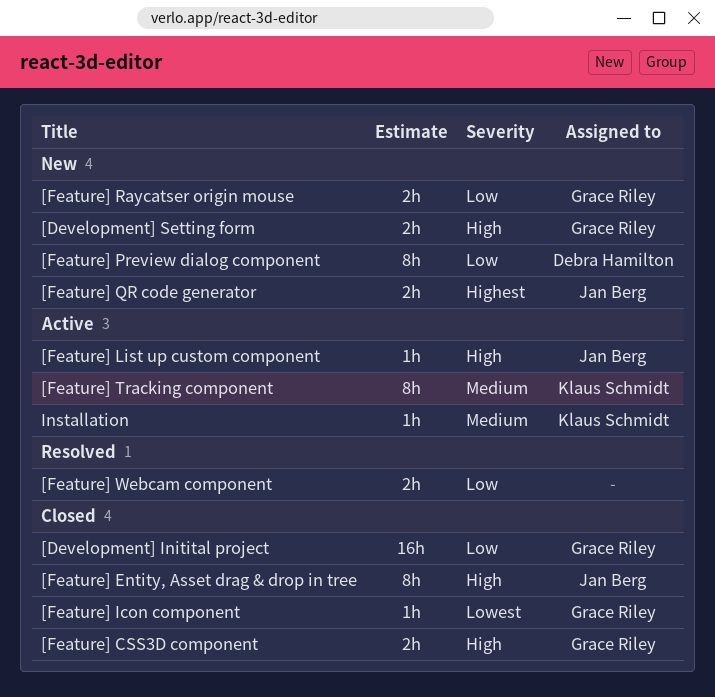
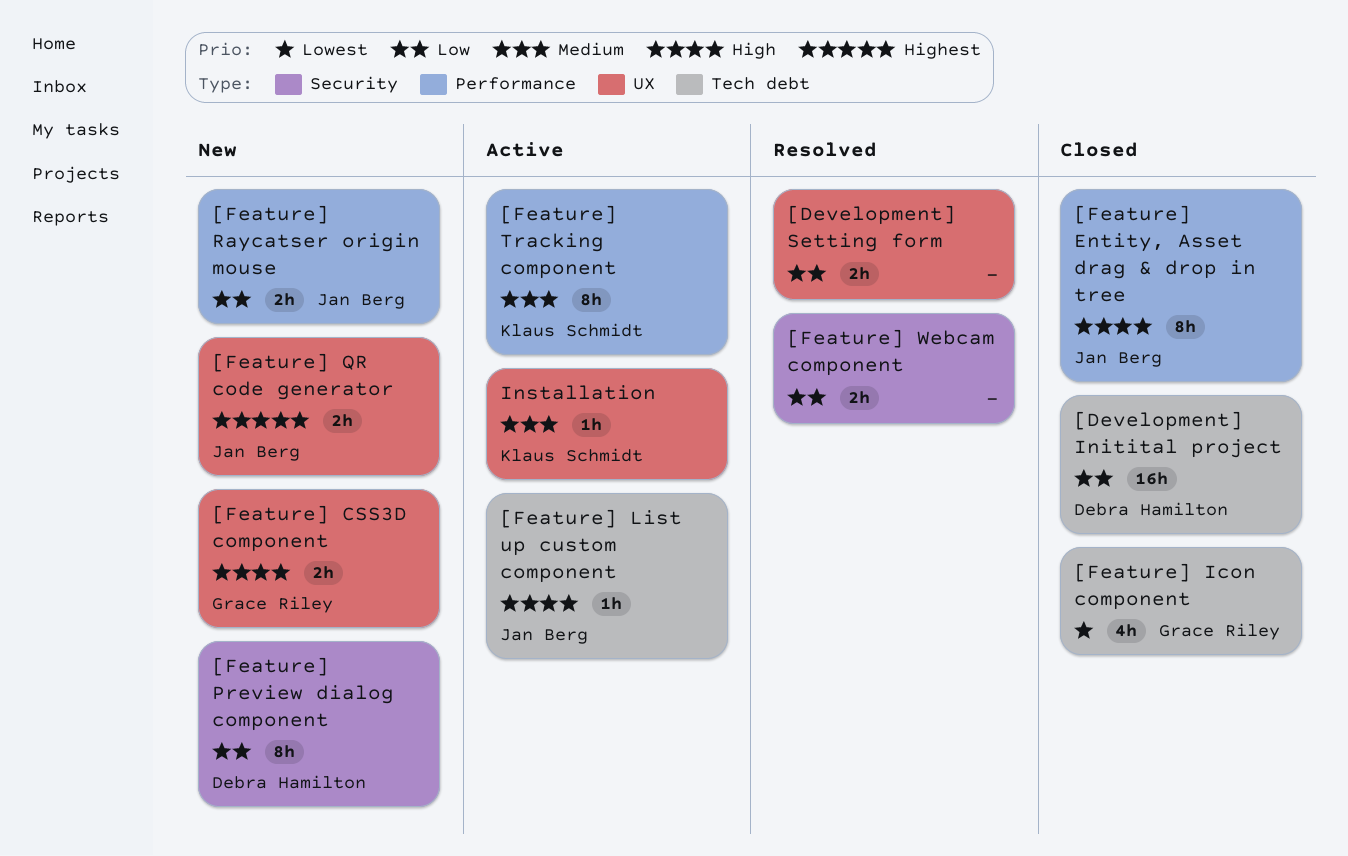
[Development] Initital project, owner: Grace Riley -> Debra Hamilton
[Development] Setting form, status: New -> Resolved
[Development] Setting form, owner: Grace Riley -> none
[Development] Setting form, priority: High -> Low
[Feature] CSS3D component, status: Closed -> New
[Feature] Icon component, estimate: 1h -> 4h
[Feature] Raycatser origin mouse, owner: Grace Riley -> Jan Berg

